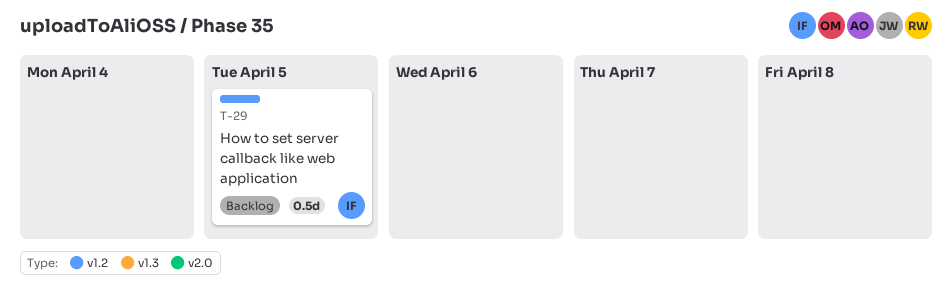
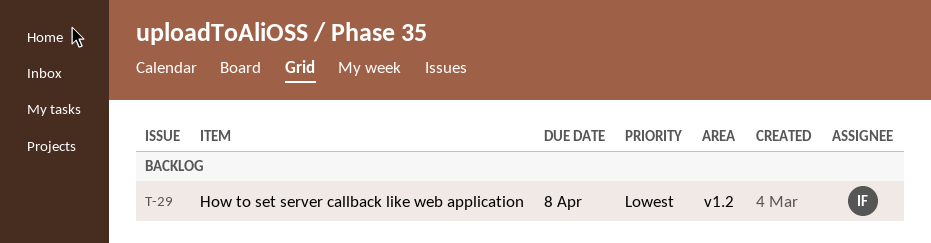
T-29, due: Apr 5 -> Apr 8

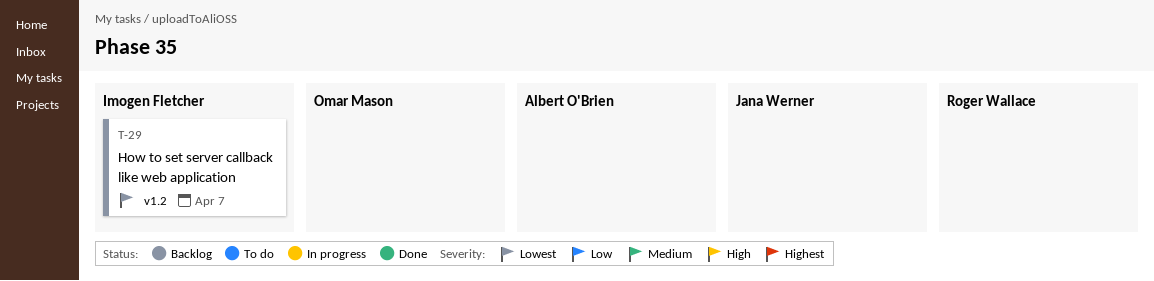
T-29, due: Apr 8 -> Apr 7

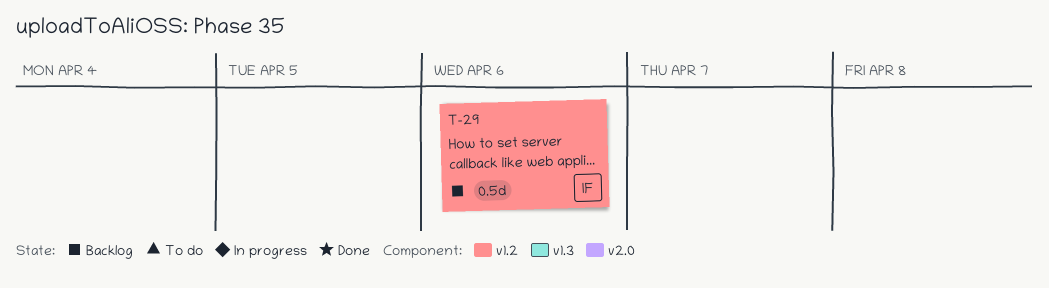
T-29, due: Apr 7 -> Apr 6

